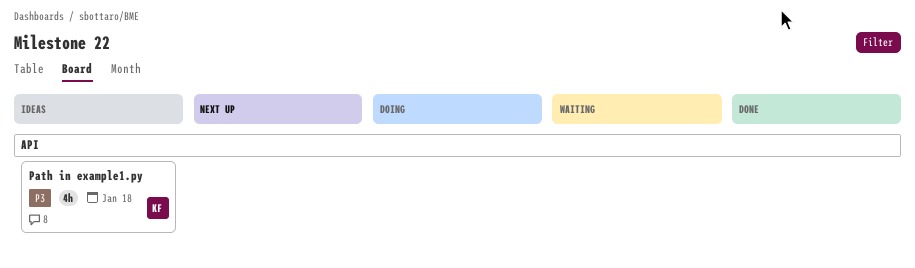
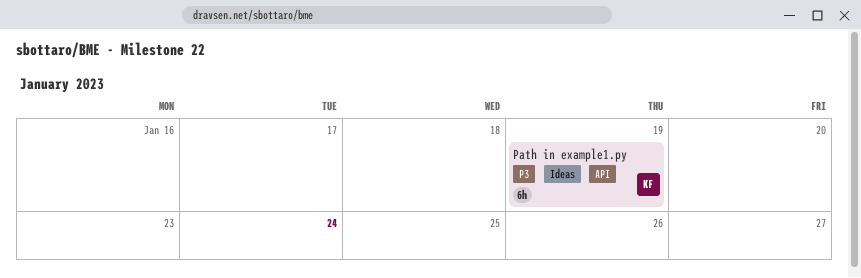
Path in example1.py, estimate: 4h -> 6h
Path in example1.py, due: Jan 18 -> Jan 19

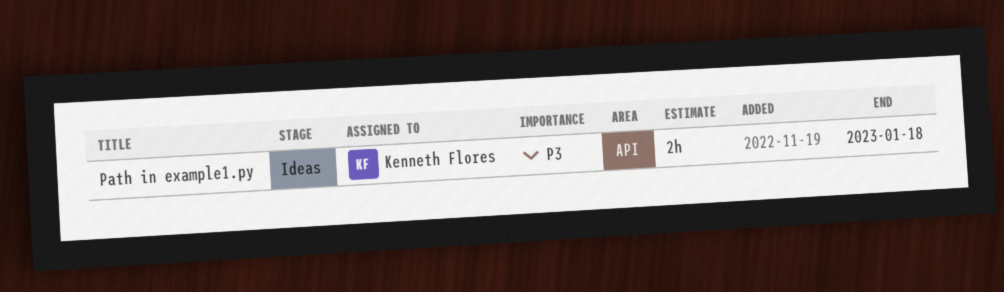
Path in example1.py, estimate: 6h -> 2h
Path in example1.py, due: Jan 19 -> Jan 18

